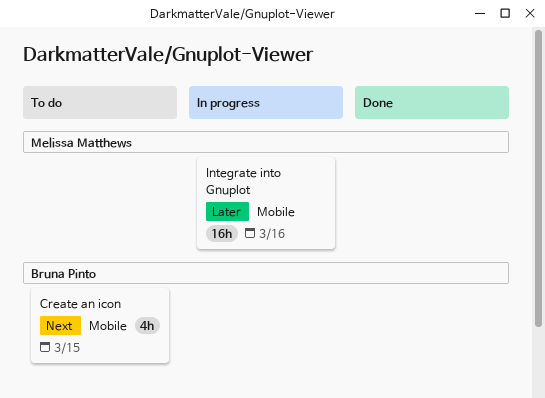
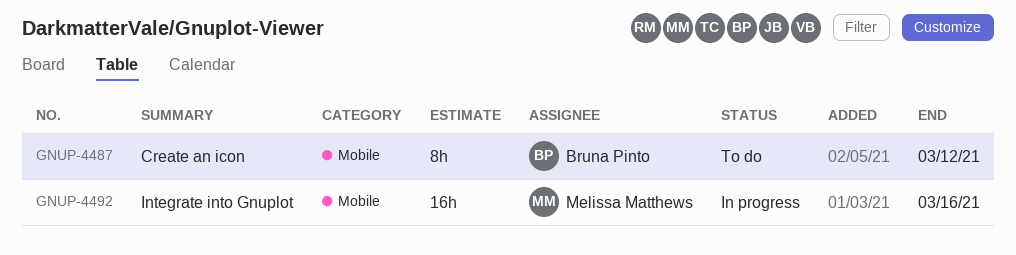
Create an icon, estimate: 4h -> 8h
Create an icon, due: Mar 15 -> Mar 12

